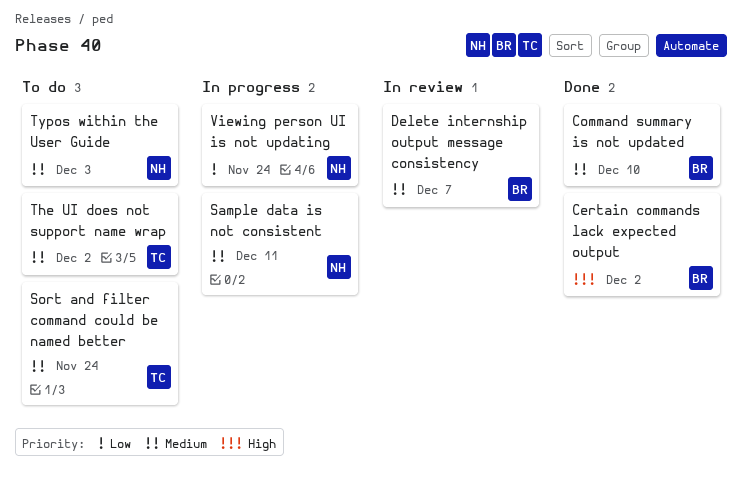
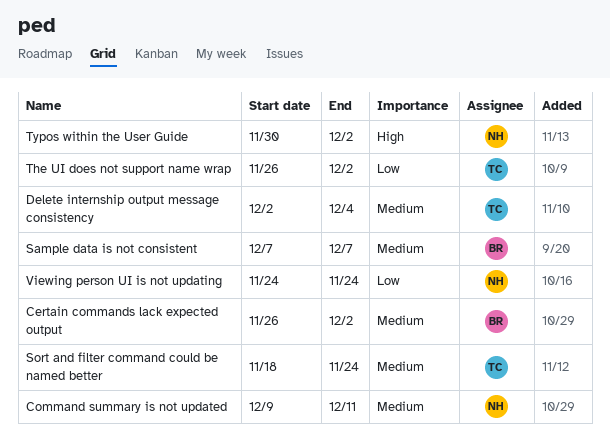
Certain commands lack expected output, priority: High -> Medium
Command summary is not updated, owner: BR -> NH
Command summary is not updated, due: Dec 10 -> Dec 11
Delete internship output message consistency, owner: BR -> TC
Delete internship output message consistency, due: Dec 7 -> Dec 4
Sample data is not consistent, owner: NH -> BR
Sample data is not consistent, due: Dec 11 -> Dec 7
The UI does not support name wrap, priority: Medium -> Low
Typos within the User Guide, priority: Medium -> High
Typos within the User Guide, due: Dec 3 -> Dec 2

